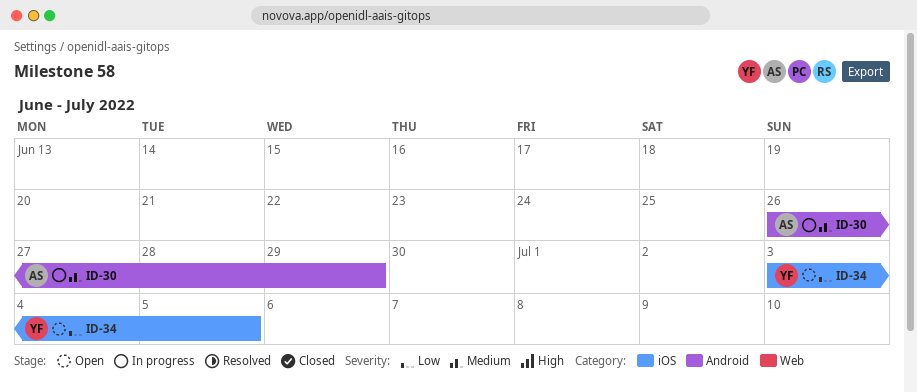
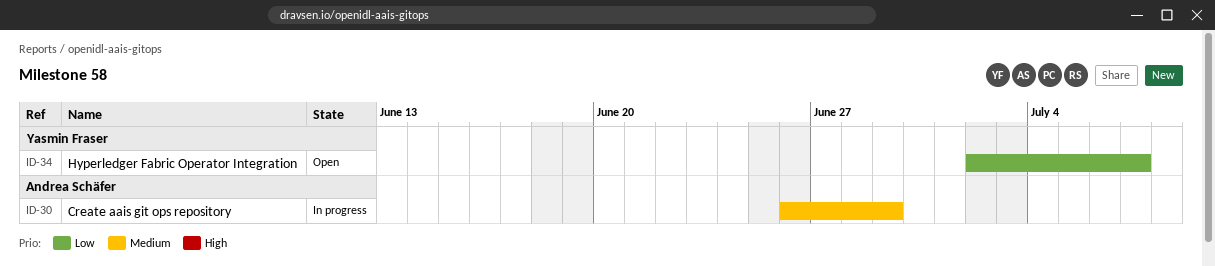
ID-34, start: Jul 3 -> Jul 2
ID-34, due: Jul 5 -> Jul 7

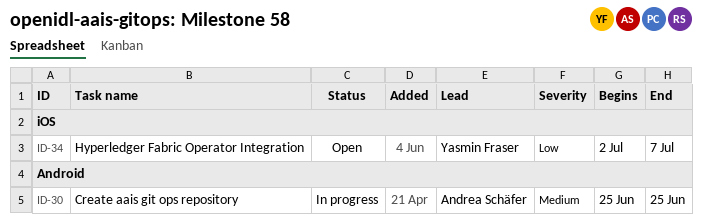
ID-30, start: Jun 26 -> Jun 25
ID-30, due: Jun 29 -> Jun 25

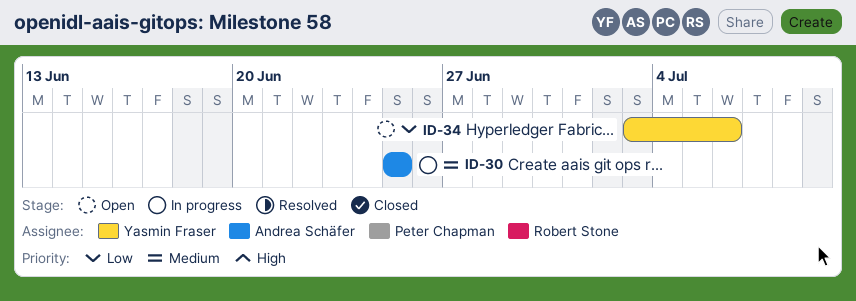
ID-34, start: Jul 2 -> Jul 3
ID-34, due: Jul 7 -> Jul 6

